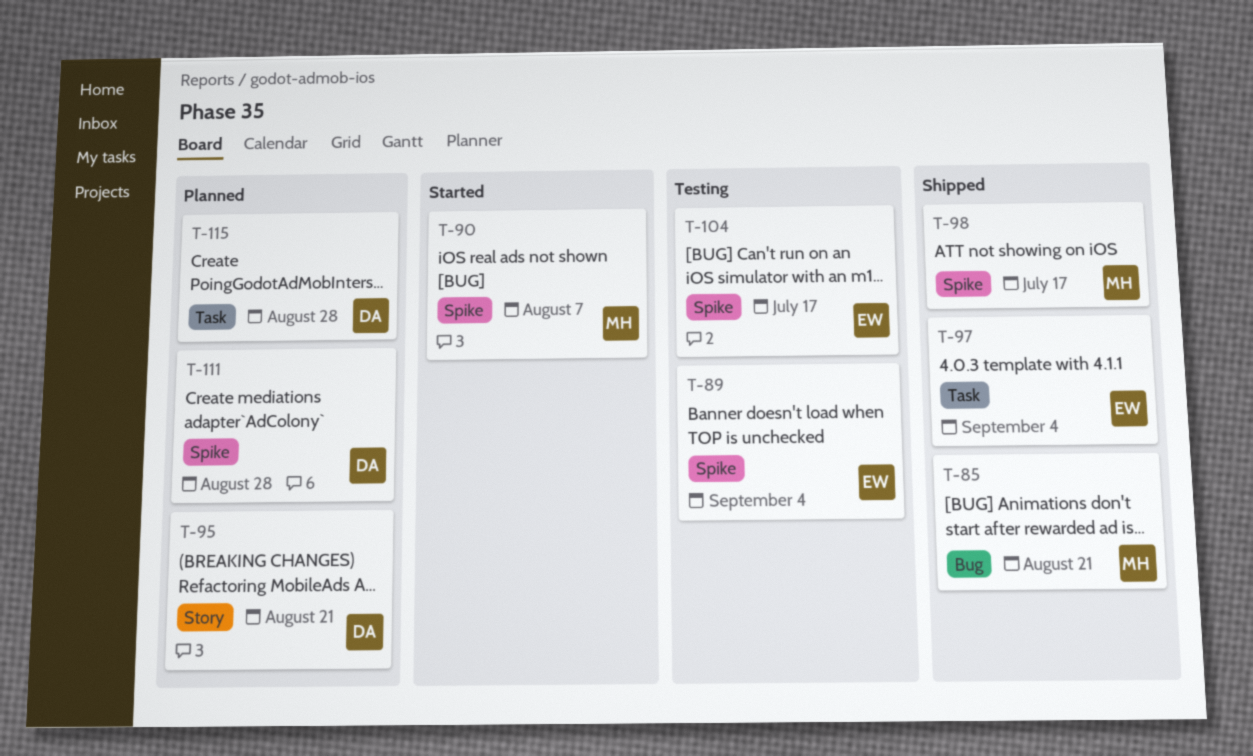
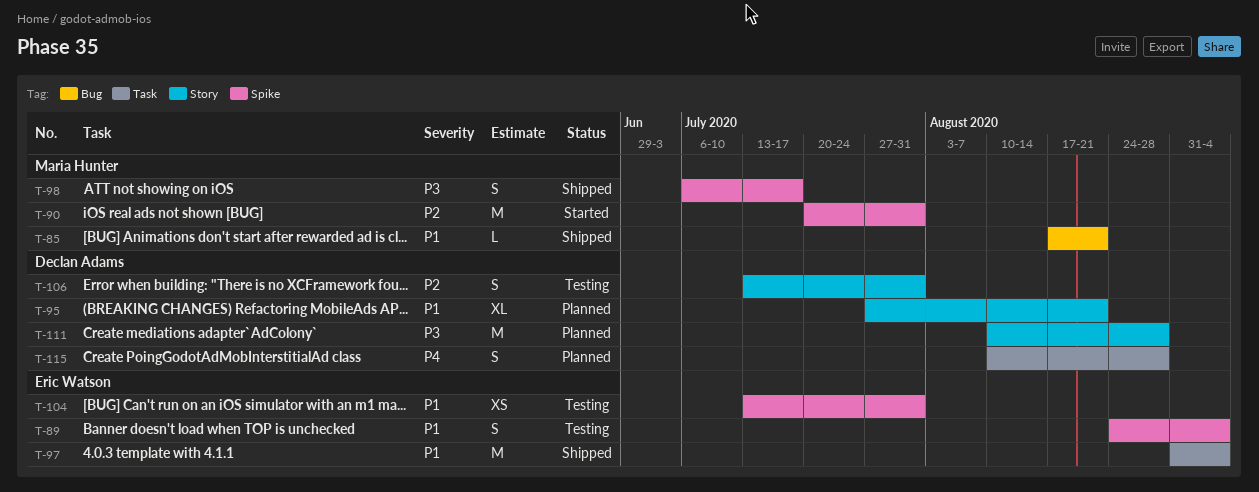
T-90, due: Aug 7 -> Jul 31
T-104, due: Jul 17 -> Jul 31
T-106: none -> present
T-111, label: Spike -> Story

